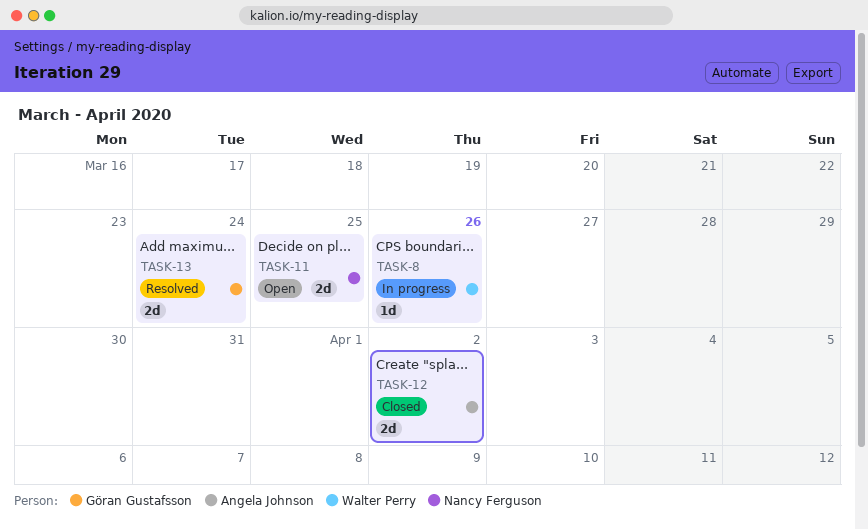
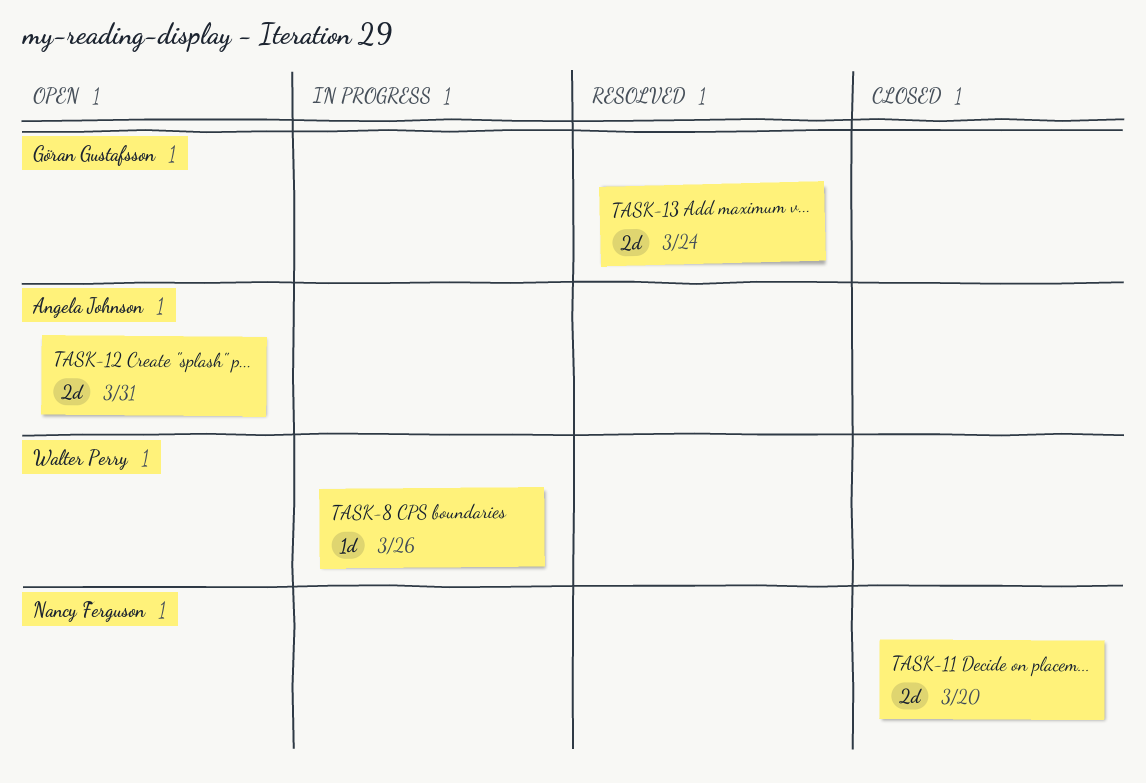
TASK-11, status: Open -> Closed
TASK-11, due: Mar 25 -> Mar 20
TASK-12, status: Closed -> Open
TASK-12, due: Apr 2 -> Mar 31

